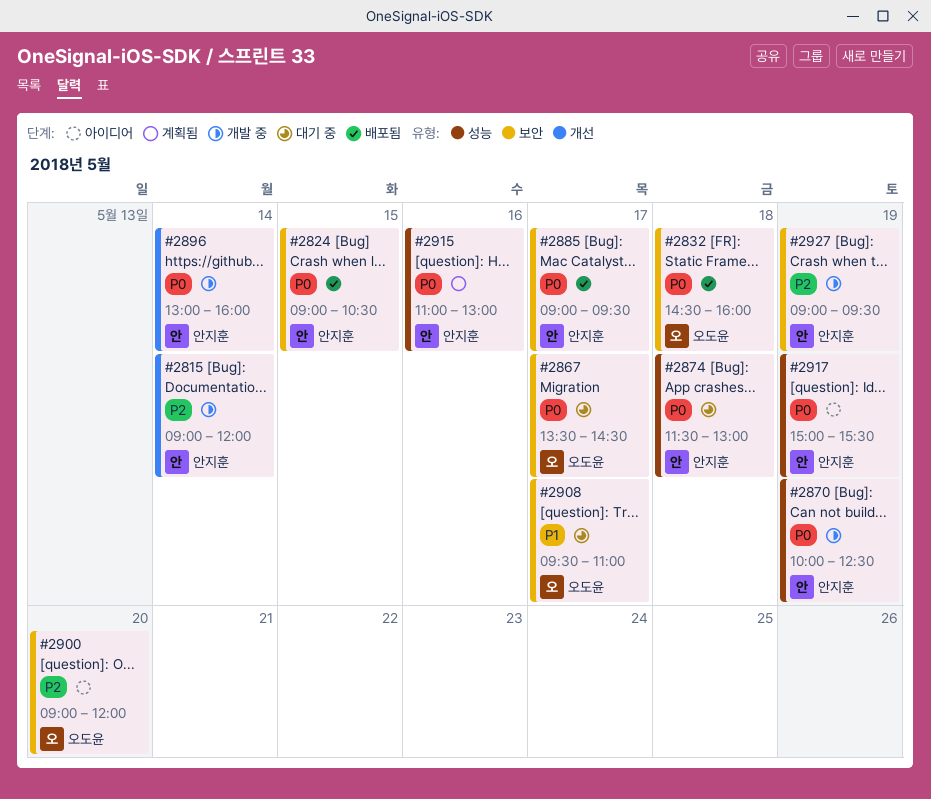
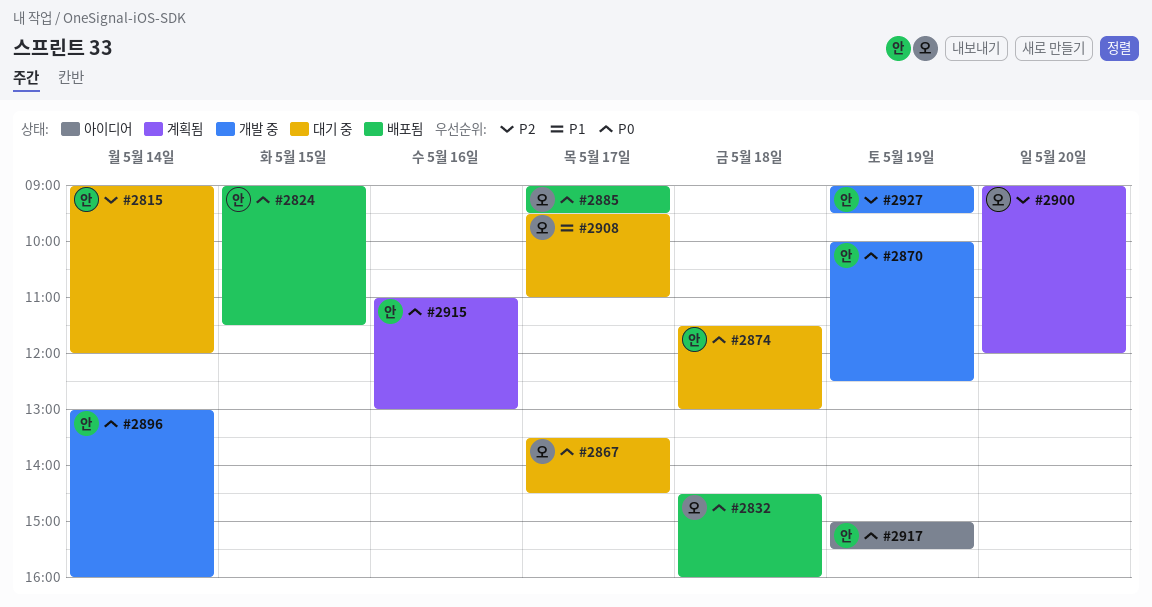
#2815, status: 개발 중 -> 대기 중
#2824, ends: 10:30 -> 11:30
#2885, owner: 안지훈 -> 오도윤
#2900, status: 아이디어 -> 계획됨

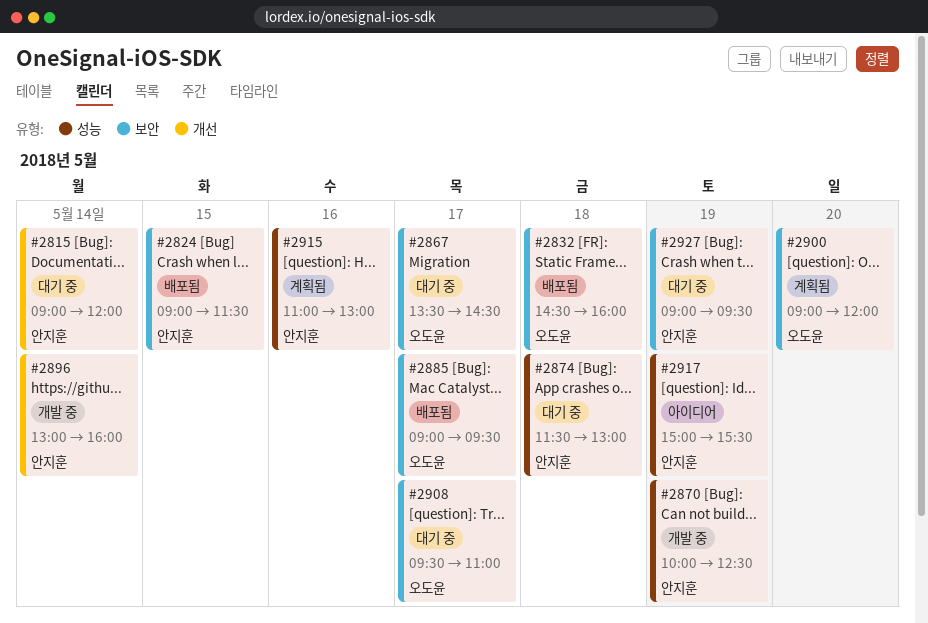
#2927, status: 개발 중 -> 대기 중

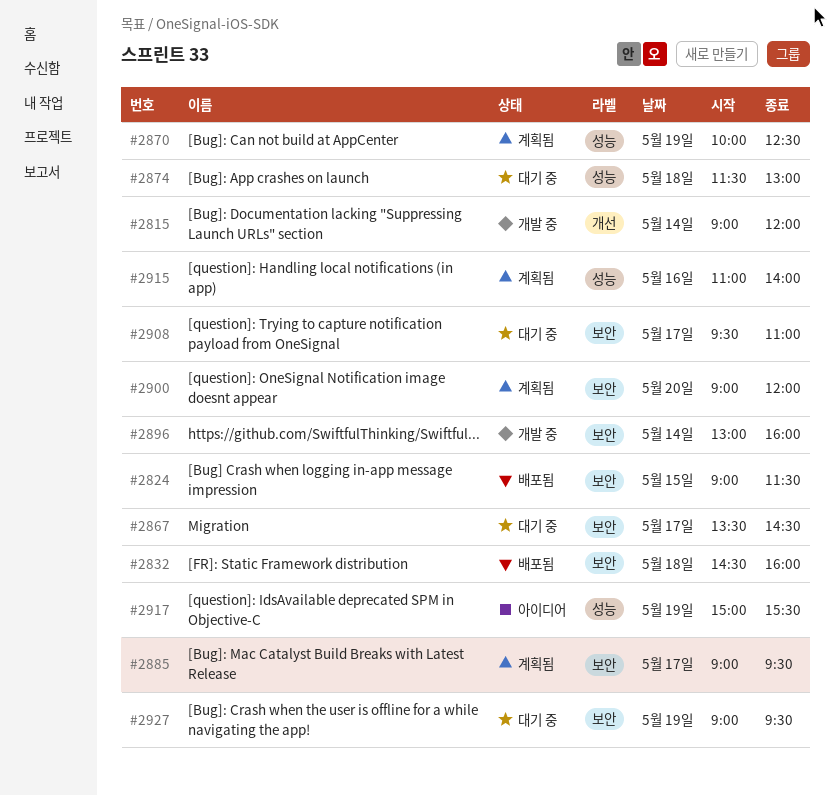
#2815, status: 대기 중 -> 개발 중
#2870, status: 개발 중 -> 계획됨
#2885, status: 배포됨 -> 계획됨
#2896, label: 개선 -> 보안
#2915, ends: 13:00 -> 14:00

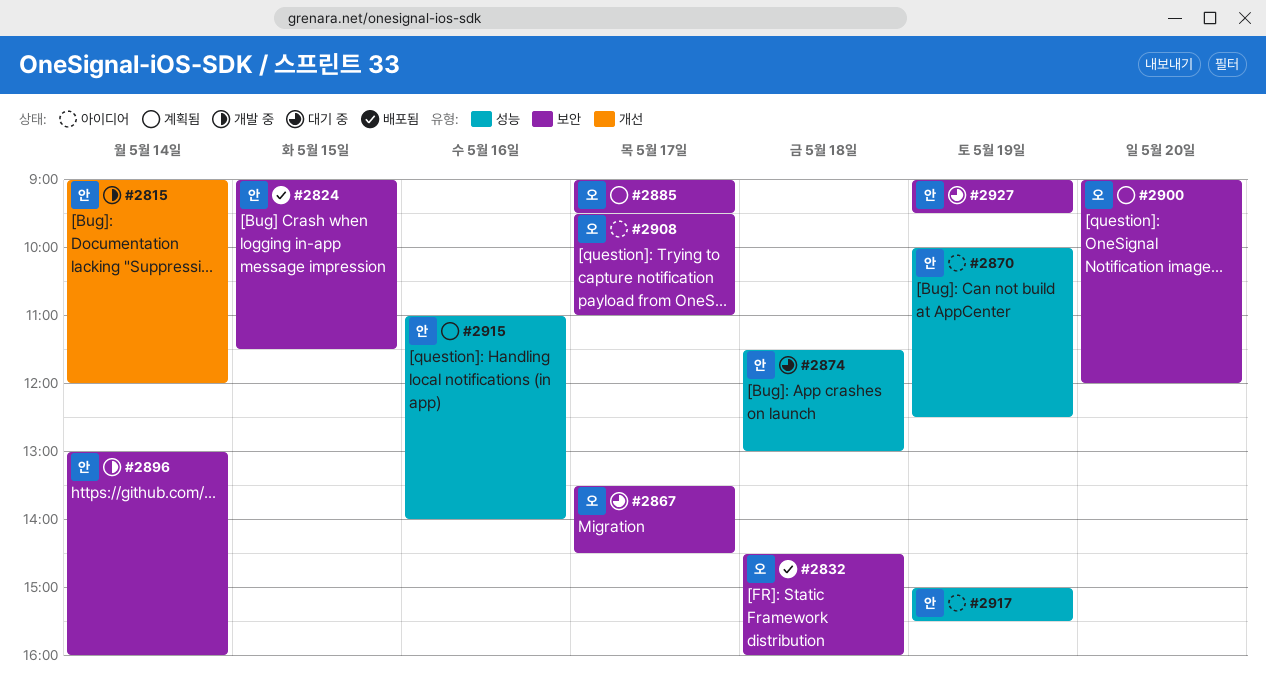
#2870, status: 계획됨 -> 아이디어
#2908, status: 대기 중 -> 아이디어

